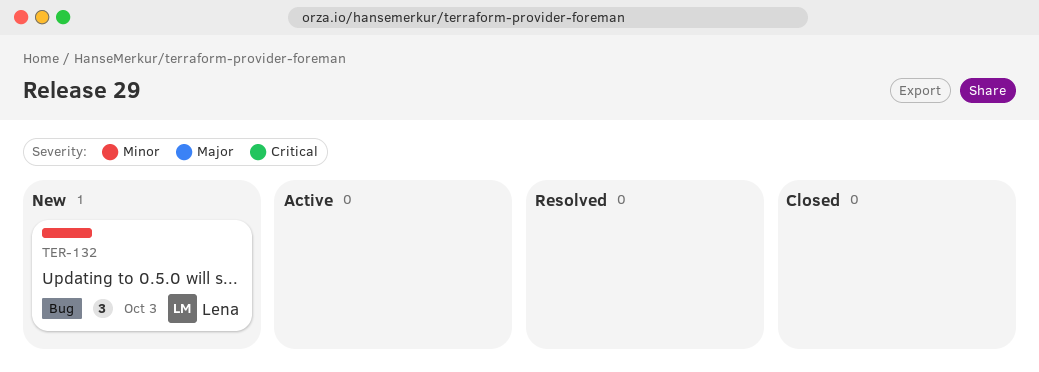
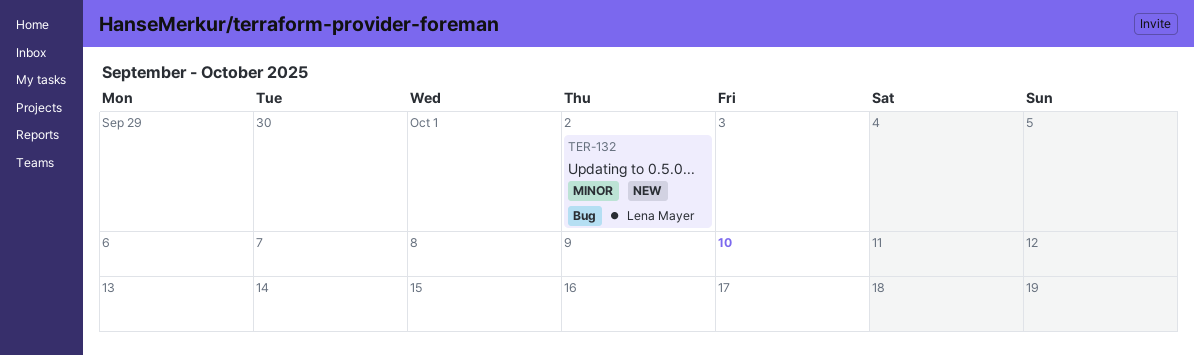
TER-132, estimate: 3 -> 1
TER-132, due: Oct 3 -> Oct 2

